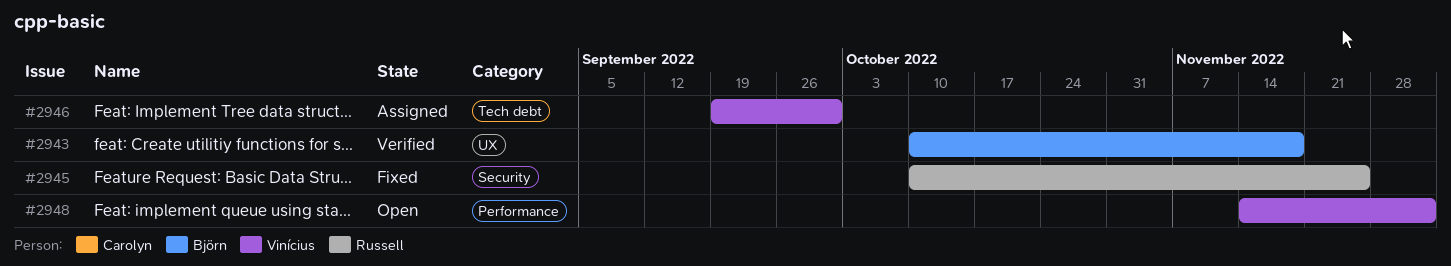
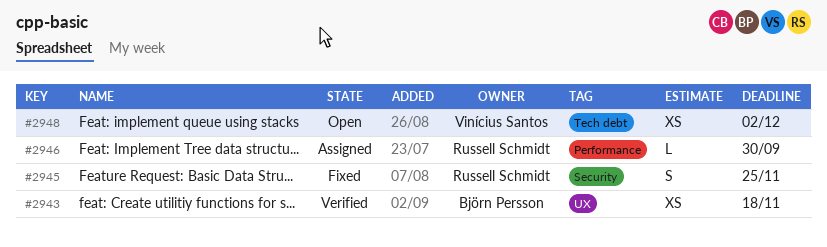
#2946, owner: Vinícius Santos -> Russell Schmidt
#2946, label: Tech debt -> Performance
#2948, label: Performance -> Tech debt

